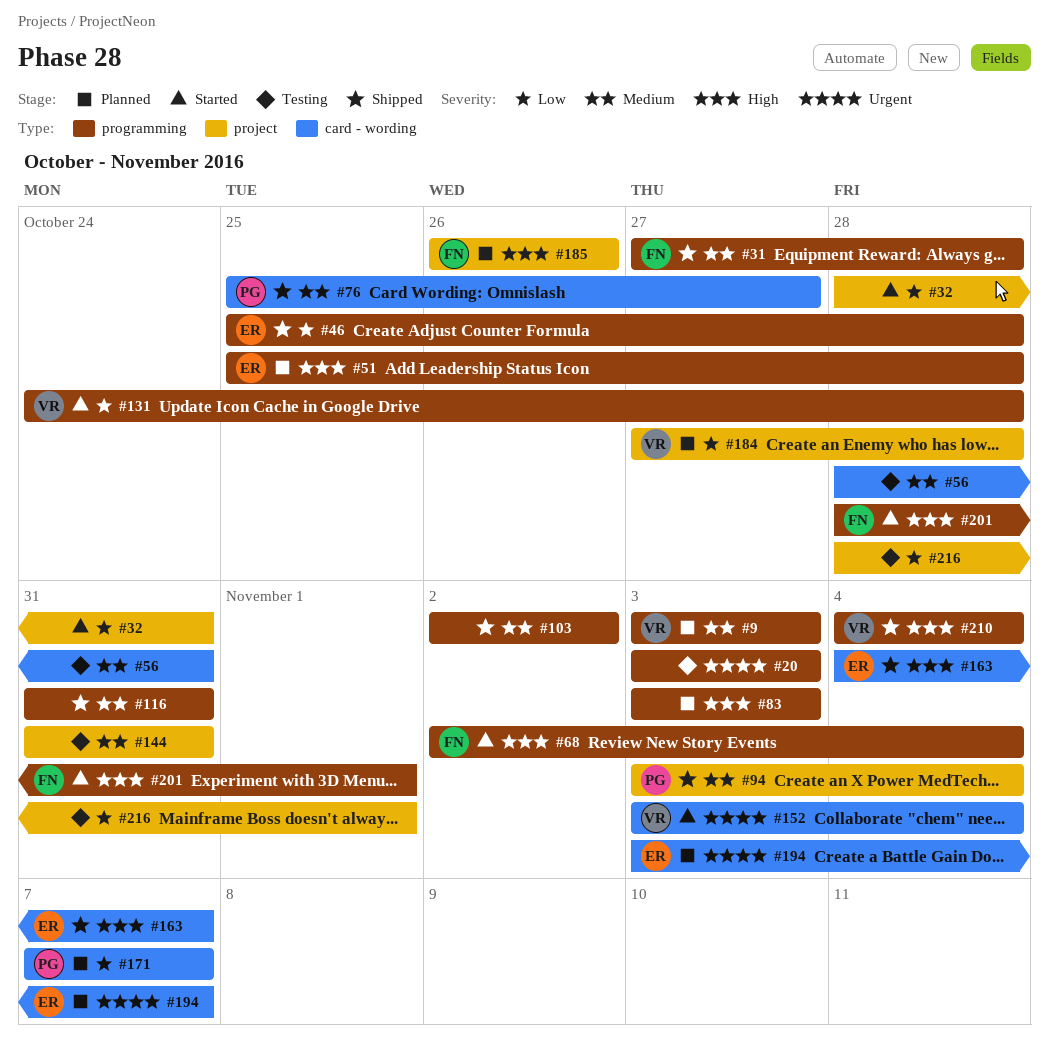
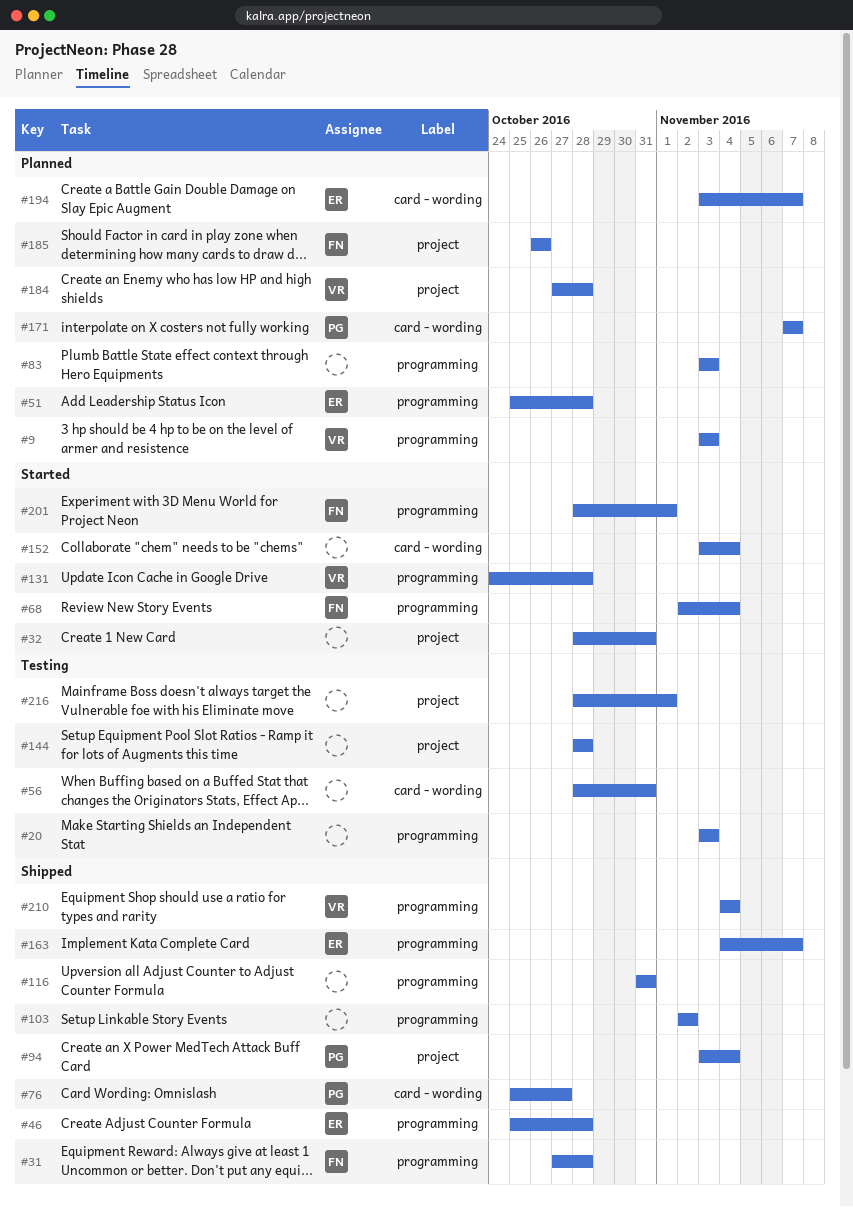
#144, start: Oct 31 -> Oct 28
#144, due: Oct 31 -> Oct 28
#152, owner: VR -> none
#163, label: card - wording -> programming

